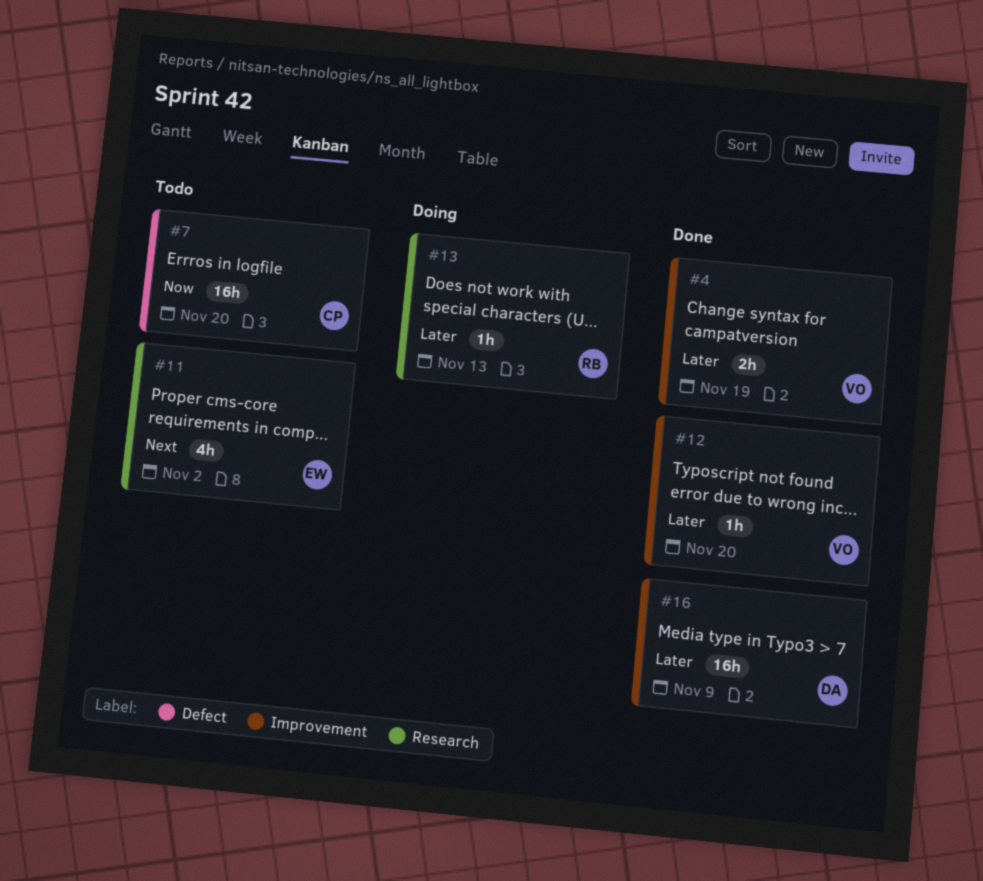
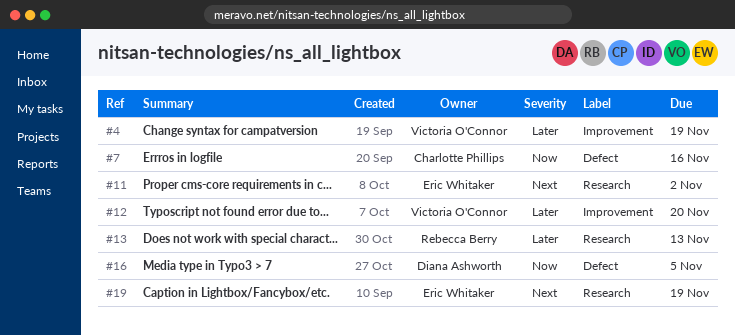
#7, due: Nov 20 -> Nov 16
#16, priority: Later -> Now
#16, label: Improvement -> Defect
#16, due: Nov 9 -> Nov 5
#19: none -> present

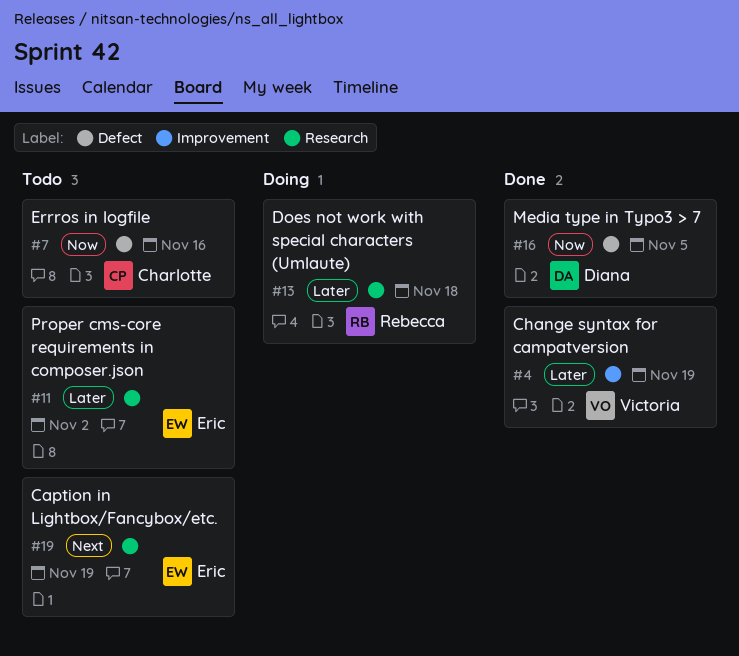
#11, priority: Next -> Later
#12: present -> none
#13, due: Nov 13 -> Nov 18

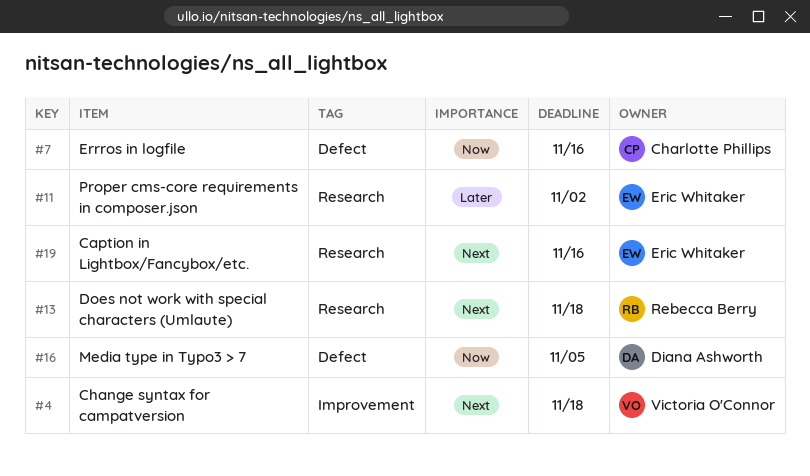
#4, priority: Later -> Next
#4, due: Nov 19 -> Nov 18
#13, priority: Later -> Next
#19, due: Nov 19 -> Nov 16

